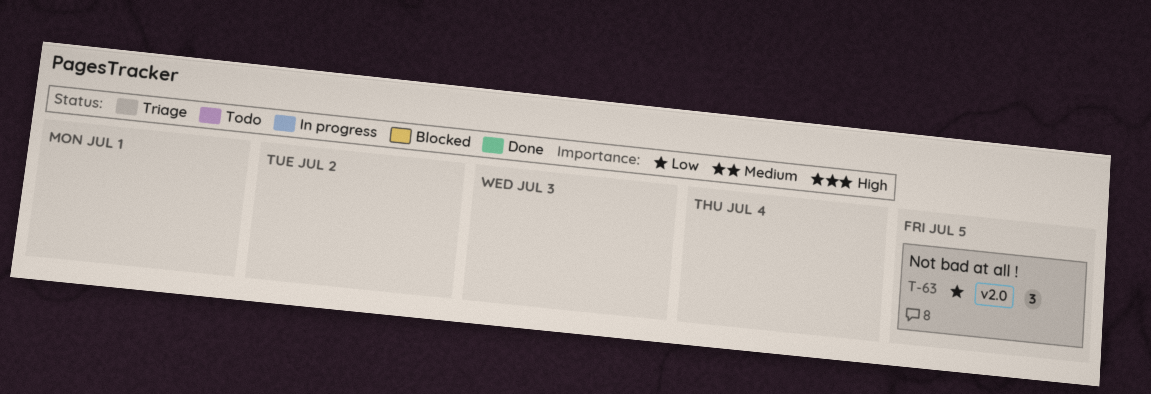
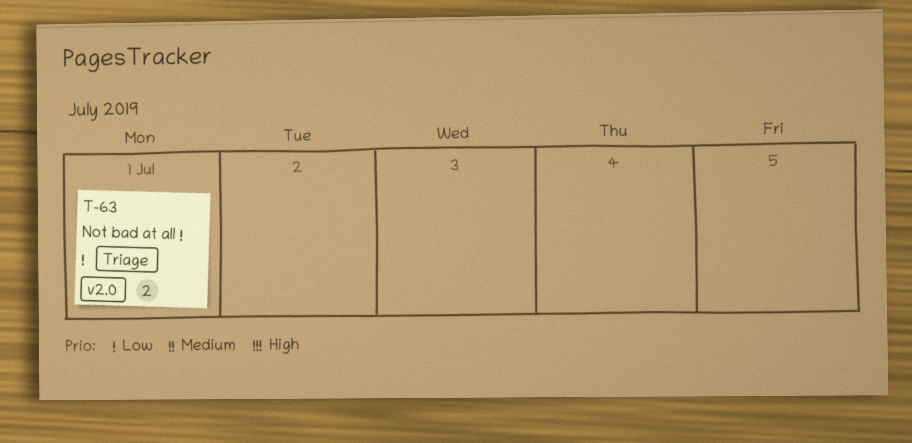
T-63, estimate: 3 -> 2
T-63, due: Jul 5 -> Jul 1

